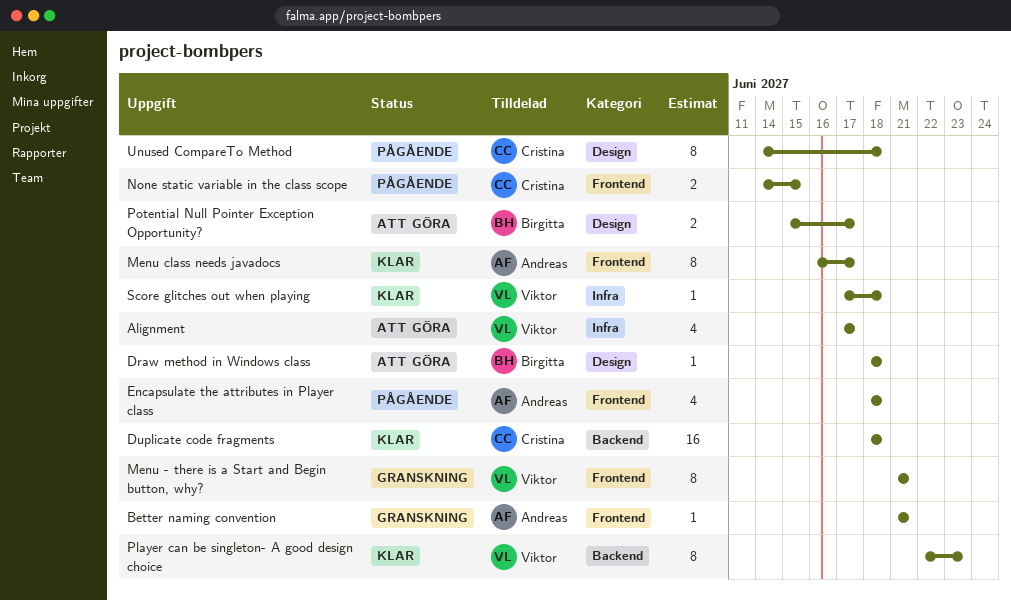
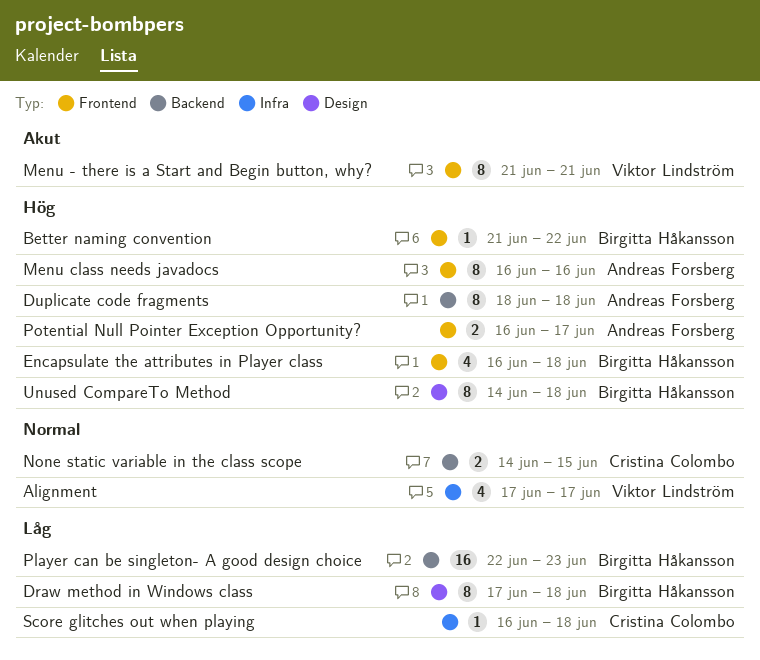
Better naming convention, owner: Andreas Forsberg -> Birgitta Håkansson
Better naming convention, due: Jun 21 -> Jun 22
Draw method in Windows class, estimate: 1 -> 8
Draw method in Windows class, start: Jun 18 -> Jun 17
Duplicate code fragments, owner: Cristina Colombo -> Andreas Forsberg
Duplicate code fragments, estimate: 16 -> 8
Encapsulate the attributes in Player class, owner: Andreas Forsberg -> Birgitta Håkansson
Encapsulate the attributes in Player class, start: Jun 18 -> Jun 16
Menu class needs javadocs, due: Jun 17 -> Jun 16
None static variable in the class scope, label: Frontend -> Backend
Player can be singleton- A good design choice, owner: Viktor Lindström -> Birgitta Håkansson
Player can be singleton- A good design choice, estimate: 8 -> 16
Potential Null Pointer Exception Opportunity?, owner: Birgitta Håkansson -> Andreas Forsberg
Potential Null Pointer Exception Opportunity?, label: Design -> Frontend
Potential Null Pointer Exception Opportunity?, start: Jun 15 -> Jun 16
Score glitches out when playing, owner: Viktor Lindström -> Cristina Colombo
Score glitches out when playing, start: Jun 17 -> Jun 16
Unused CompareTo Method, owner: Cristina Colombo -> Birgitta Håkansson

